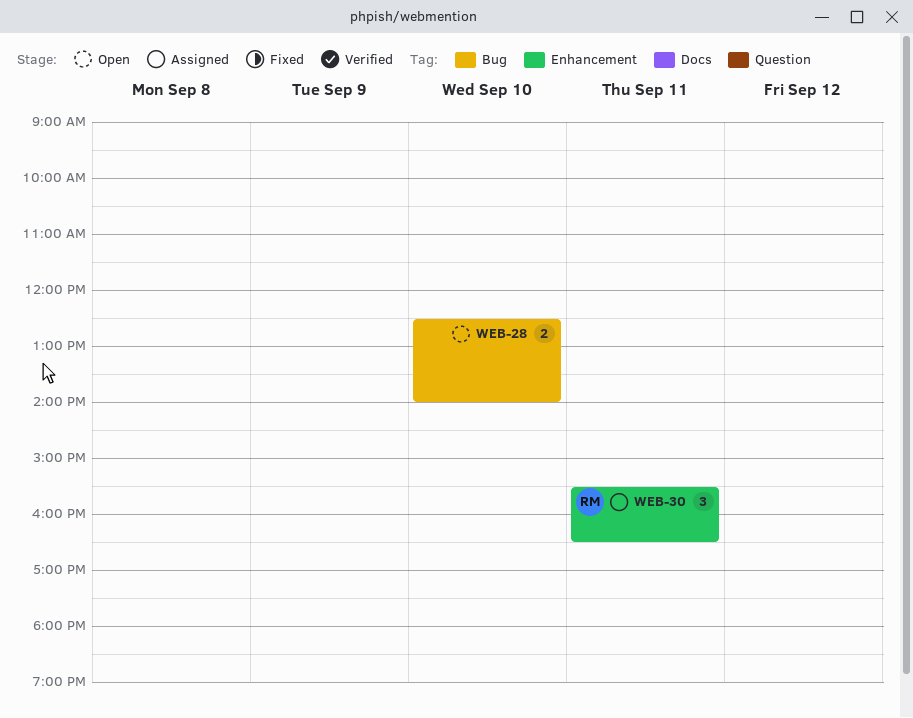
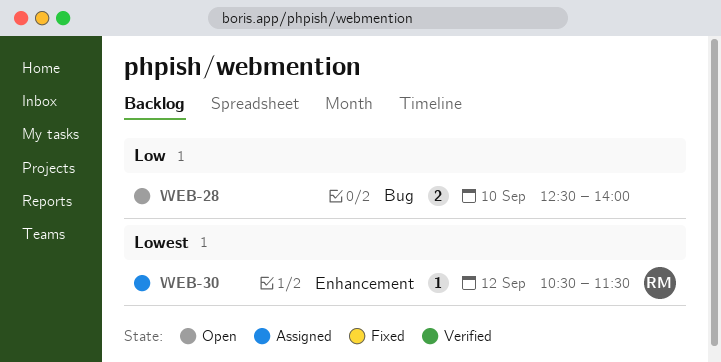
WEB-30, estimate: 3 -> 1
WEB-30, day: Sep 11 -> Sep 12
WEB-30, begins: 15:30 -> 10:30
WEB-30, ends: 16:30 -> 11:30

